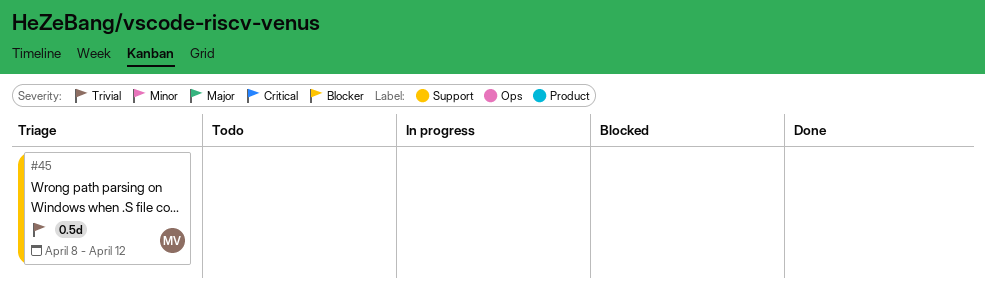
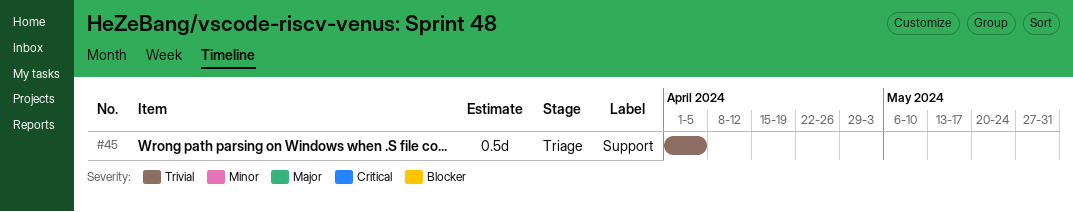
#45, start: Apr 8 -> Apr 1
#45, due: Apr 12 -> Apr 5

